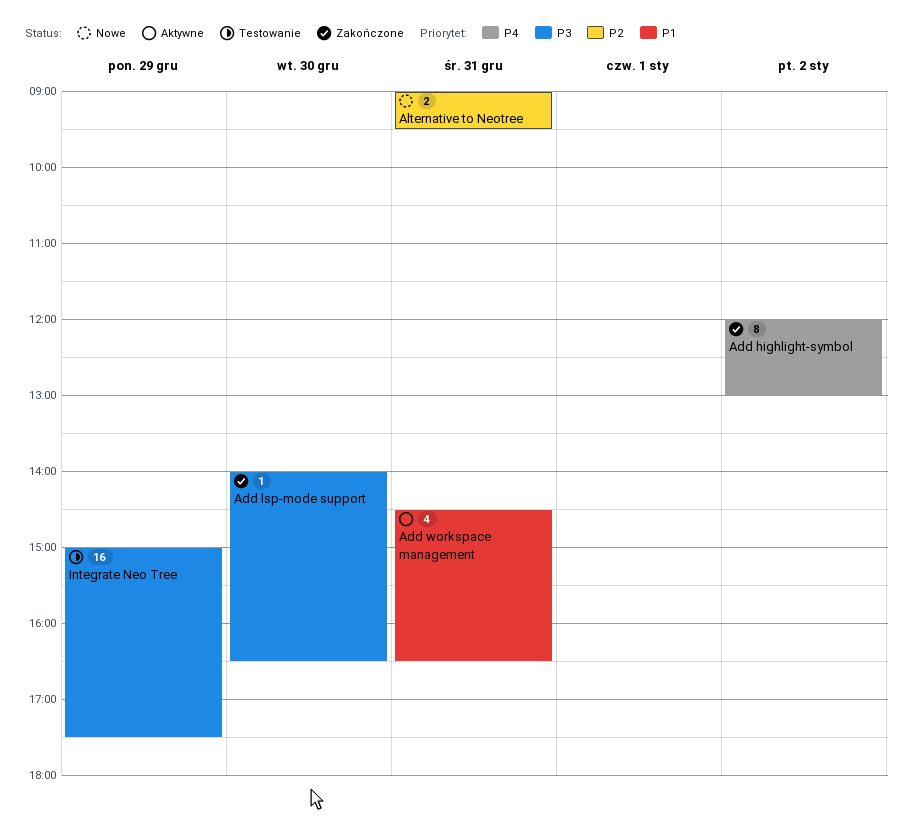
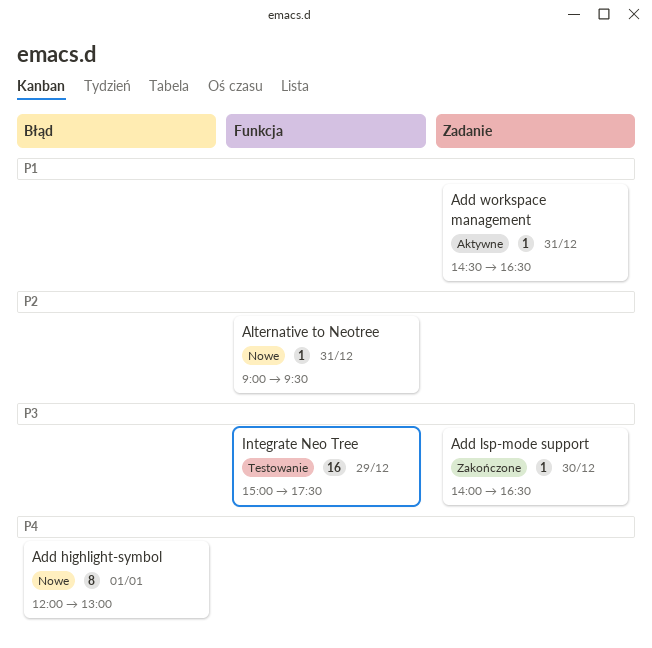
Add highlight-symbol, status: Zakończone -> Nowe
Add highlight-symbol, day: Jan 2 -> Jan 1
Add workspace management, estimate: 4 -> 1
Alternative to Neotree, estimate: 2 -> 1

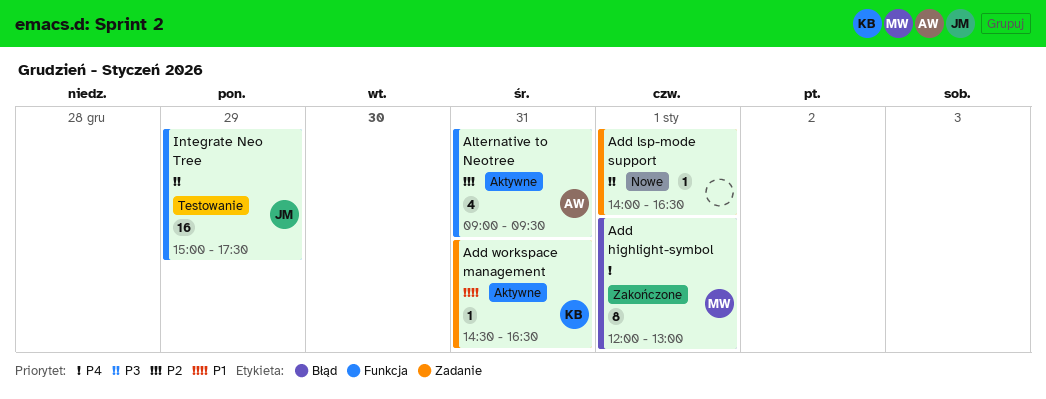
Add highlight-symbol, status: Nowe -> Zakończone
Add lsp-mode support, status: Zakończone -> Nowe
Add lsp-mode support, day: Dec 30 -> Jan 1
Alternative to Neotree, status: Nowe -> Aktywne
Alternative to Neotree, estimate: 1 -> 4

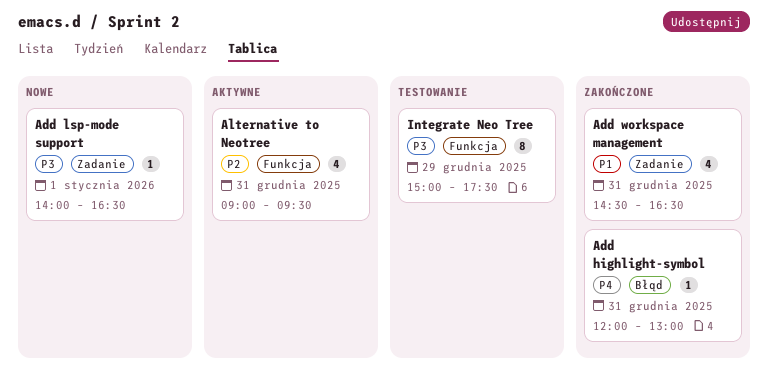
Add highlight-symbol, estimate: 8 -> 1
Add highlight-symbol, day: Jan 1 -> Dec 31
Add workspace management, status: Aktywne -> Zakończone
Add workspace management, estimate: 1 -> 4
Integrate Neo Tree, estimate: 16 -> 8

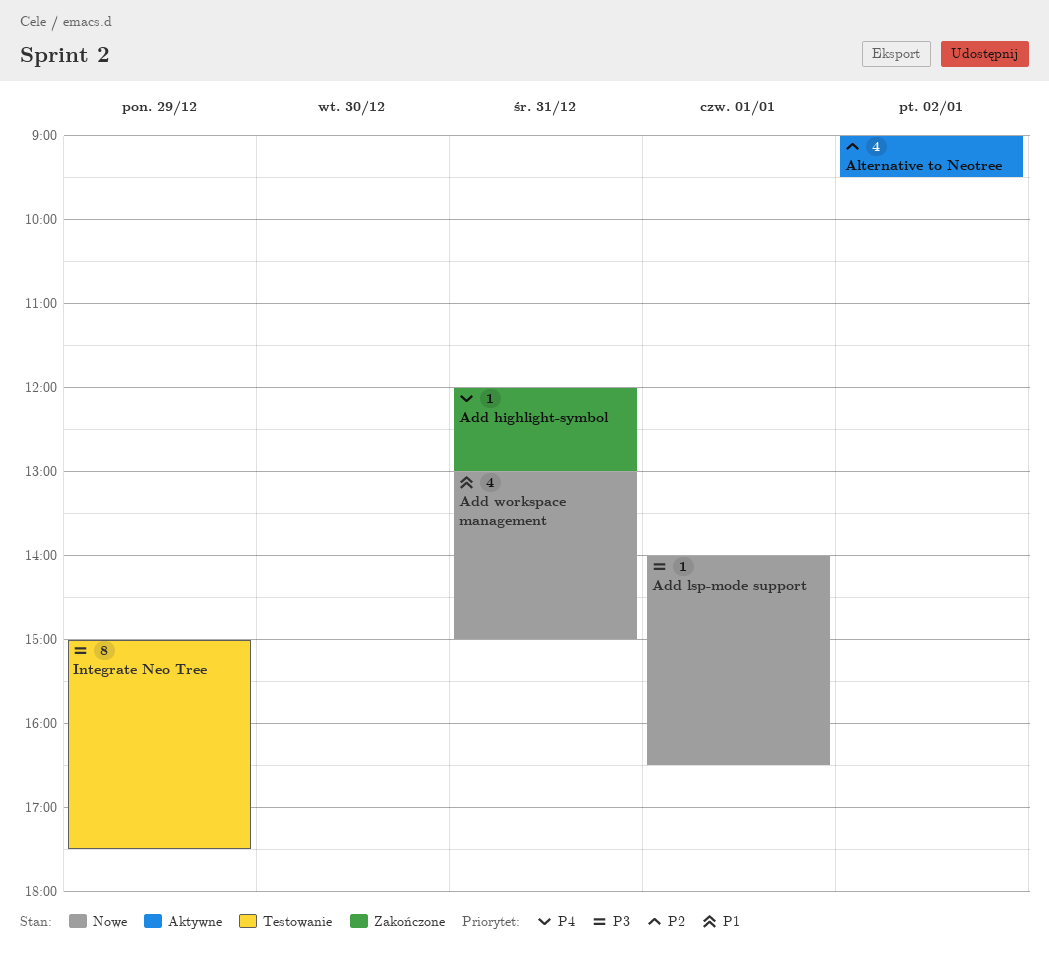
Add workspace management, status: Zakończone -> Nowe
Add workspace management, begins: 14:30 -> 13:00
Add workspace management, ends: 16:30 -> 15:00
Alternative to Neotree, day: Dec 31 -> Jan 2

